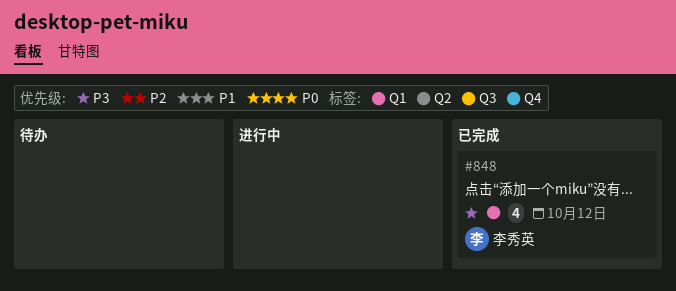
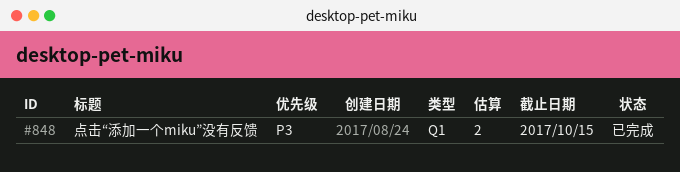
#848, estimate: 4 -> 2
#848, due: Oct 12 -> Oct 15

